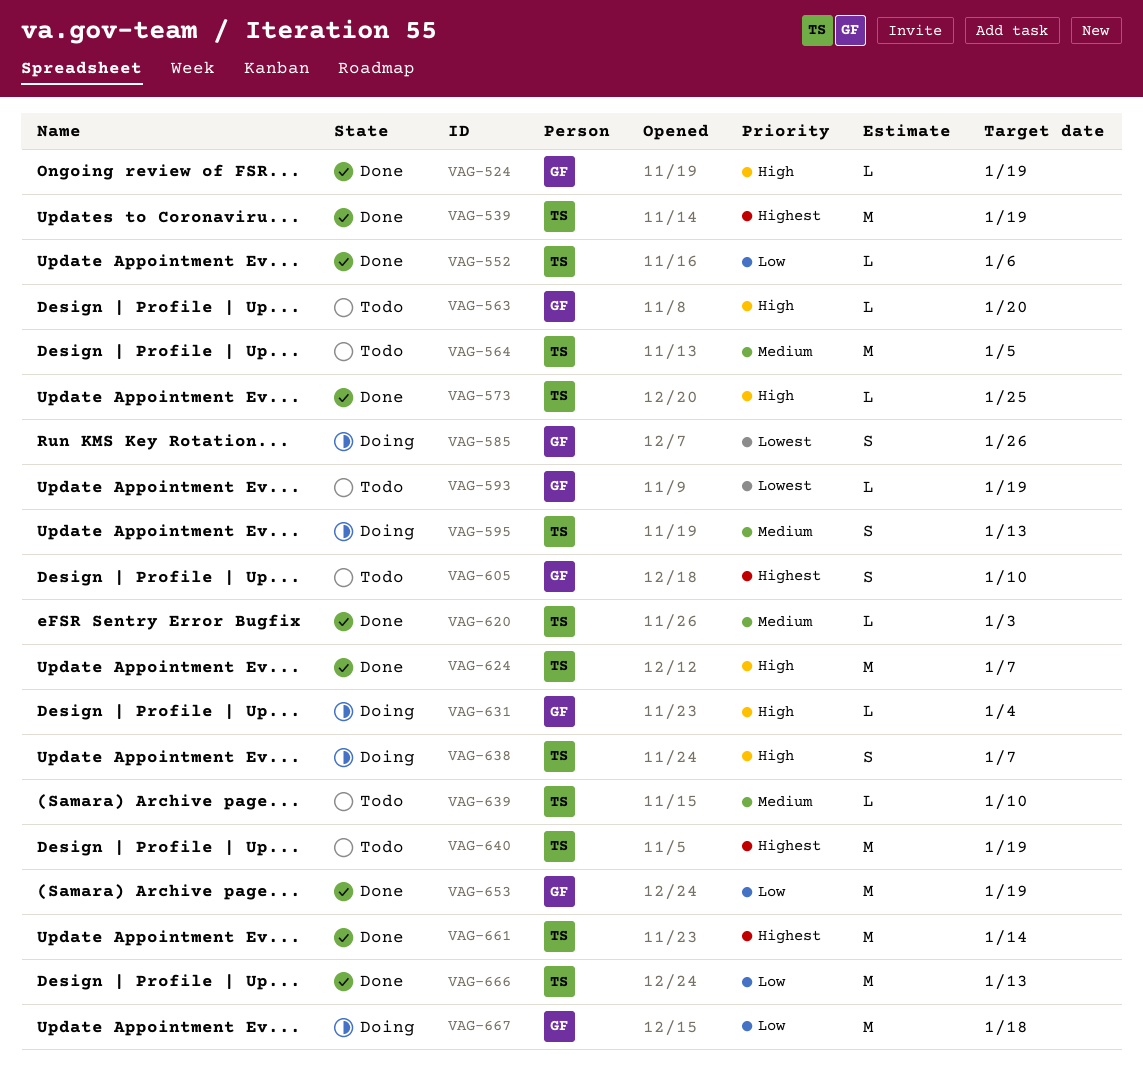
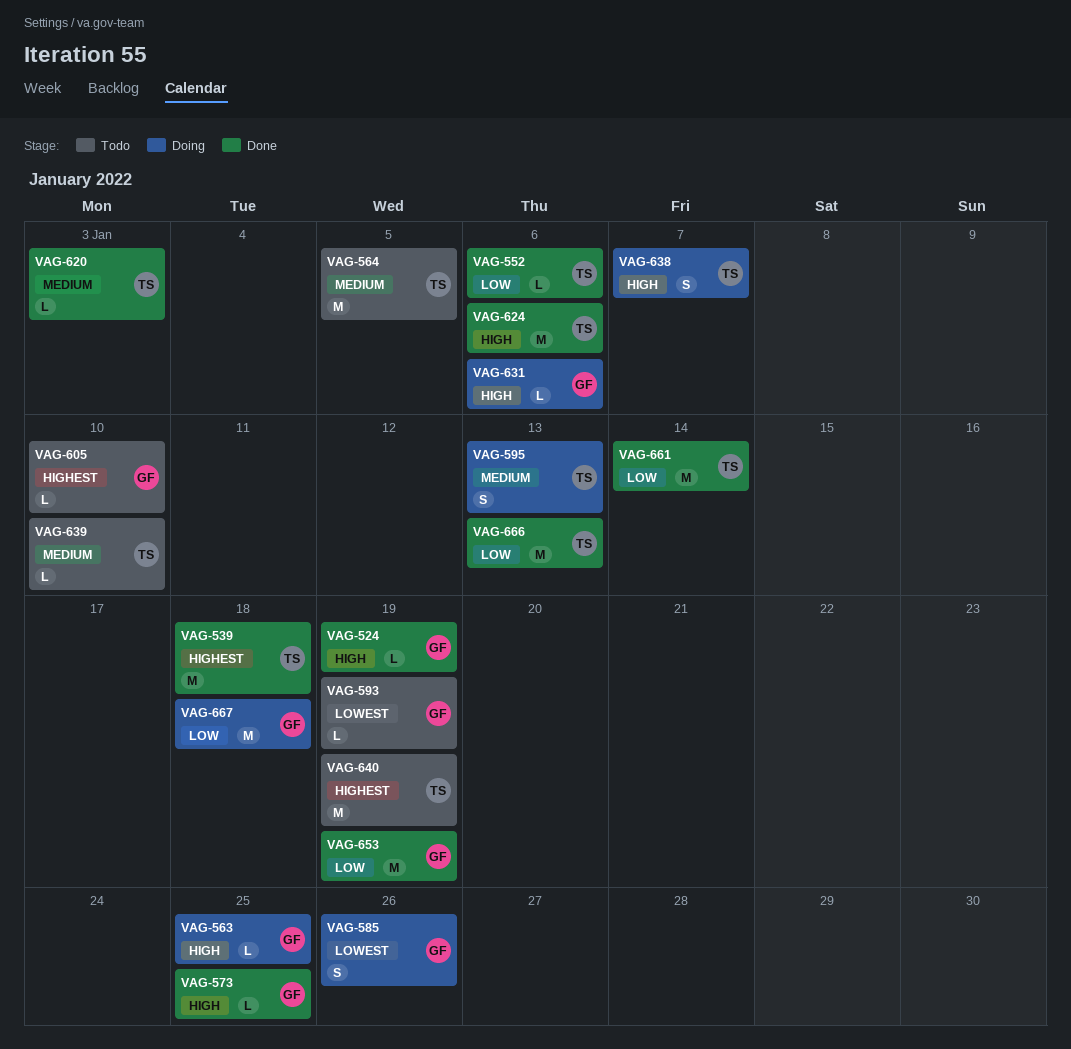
VAG-539, due: Jan 19 -> Jan 18
VAG-563, status: Todo -> Doing
VAG-563, due: Jan 20 -> Jan 25
VAG-573, owner: TS -> GF
VAG-605, estimate: S -> L
VAG-624, due: Jan 7 -> Jan 6
VAG-631, due: Jan 4 -> Jan 6
VAG-661, priority: Highest -> Low

